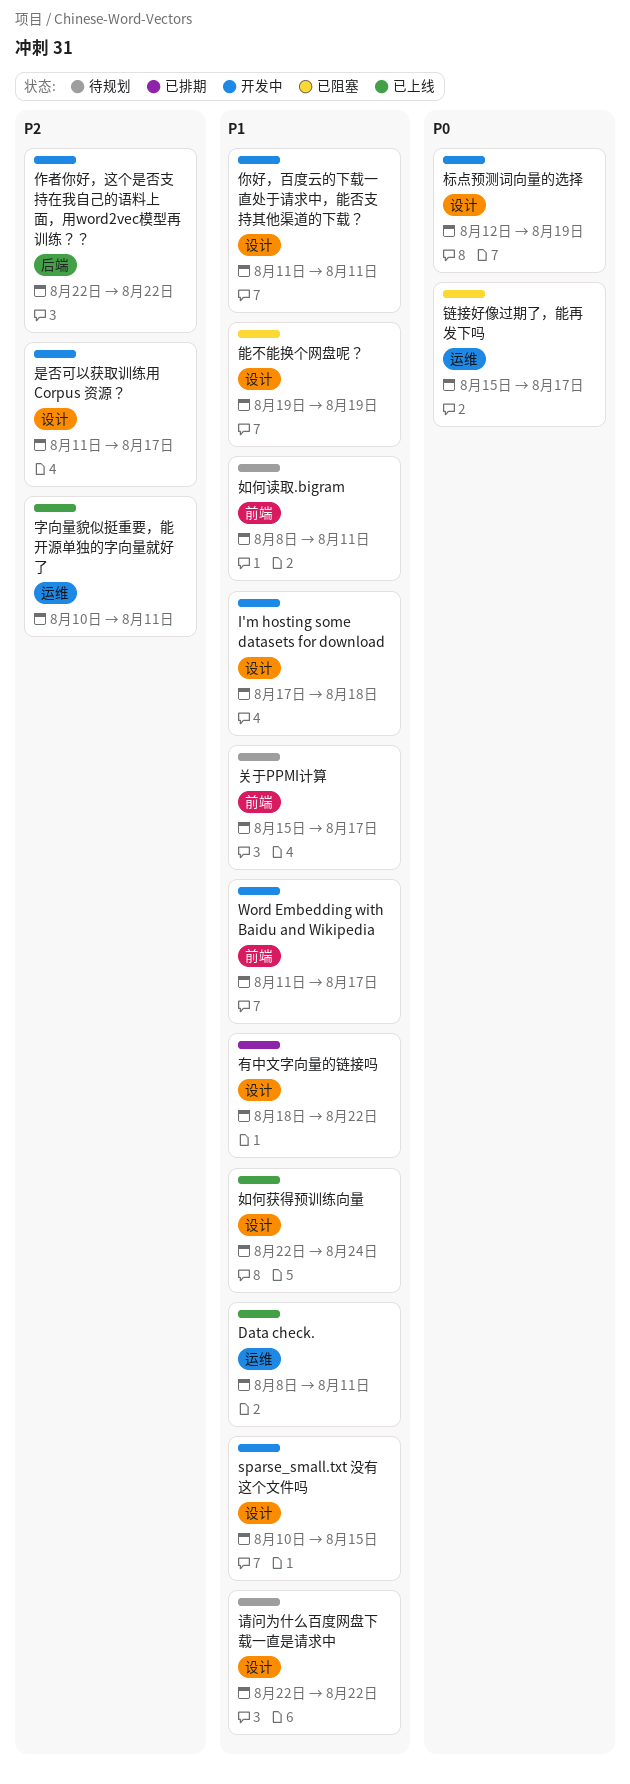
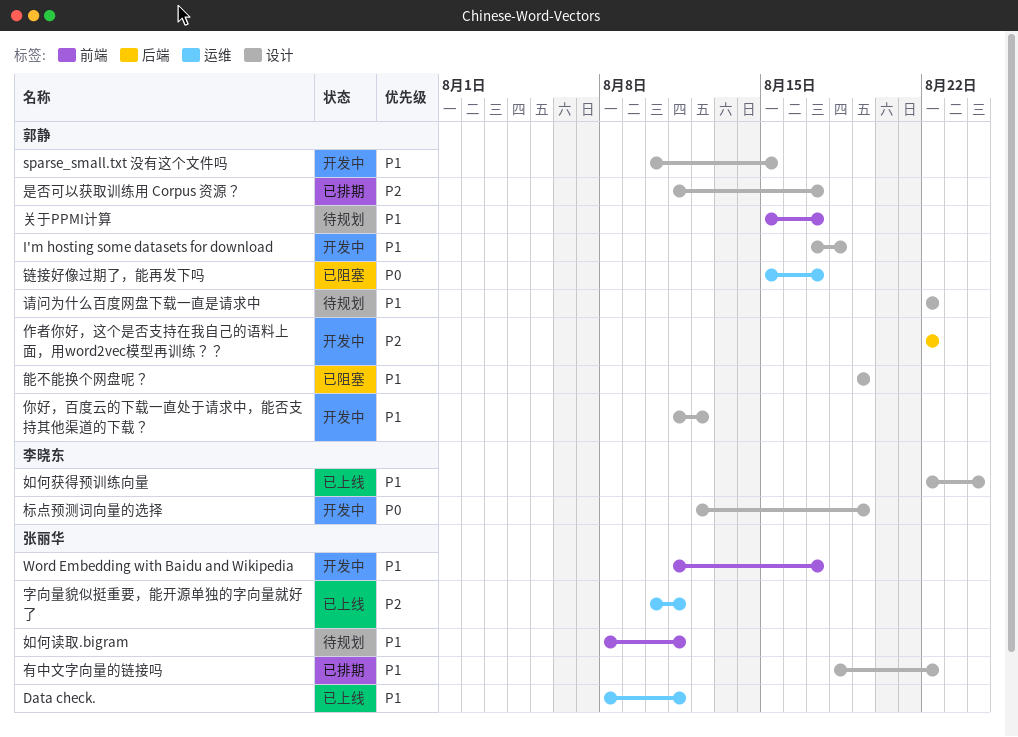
你好，百度云的下载一直处于请求中，能否支持其他渠道的下载？, due: Aug 11 -> Aug 12
是否可以获取训练用 Corpus 资源？, status: 开发中 -> 已排期

